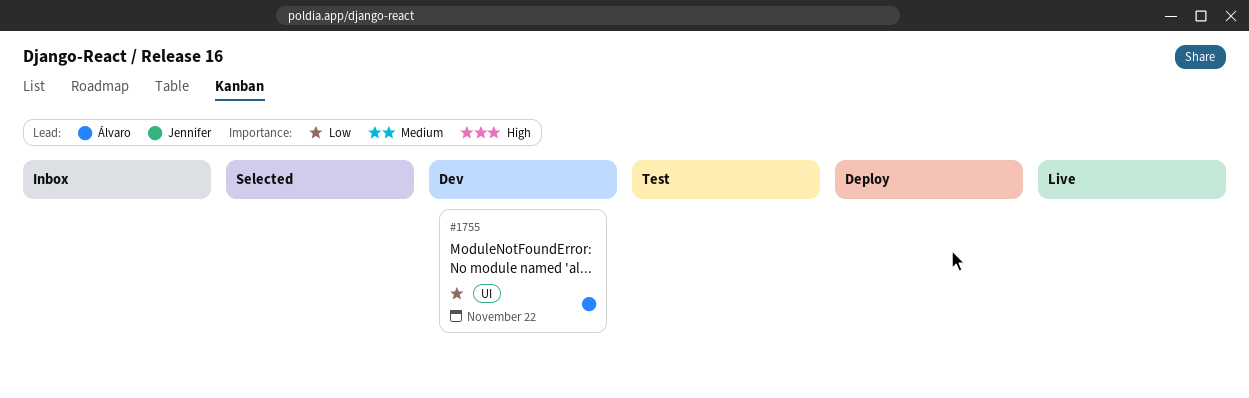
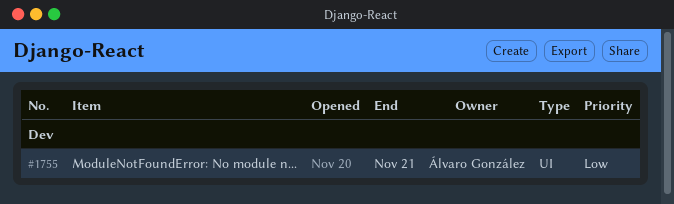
#1755, due: Nov 22 -> Nov 21

